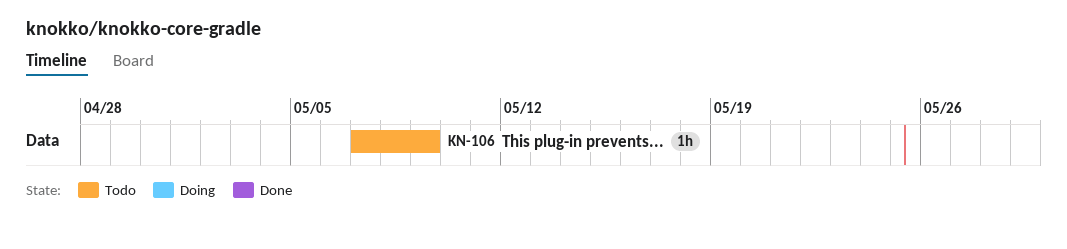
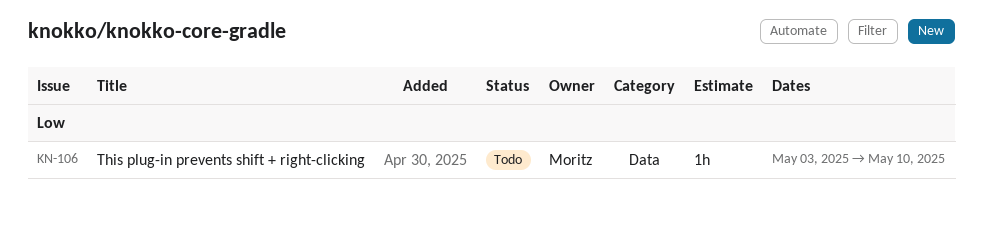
KN-106, start: May 7 -> May 3
KN-106, due: May 9 -> May 10

